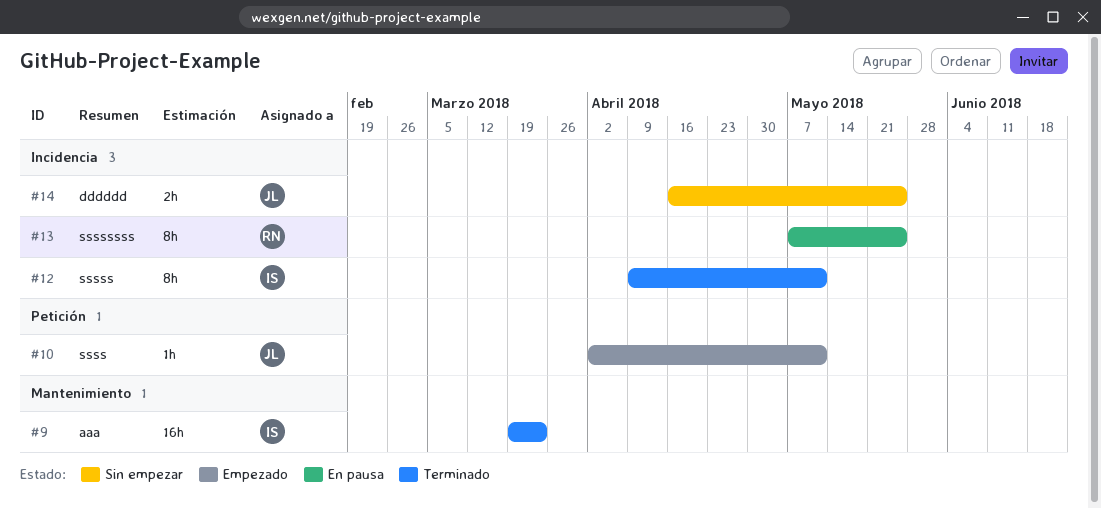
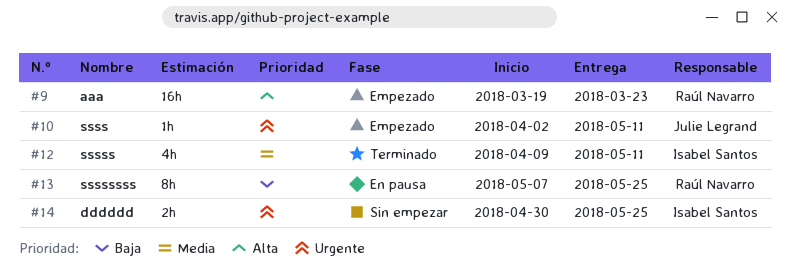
#9, status: Terminado -> Empezado
#9, owner: Isabel Santos -> Raúl Navarro
#12, estimate: 8h -> 4h
#14, owner: Julie Legrand -> Isabel Santos
#14, start: Apr 16 -> Apr 30

